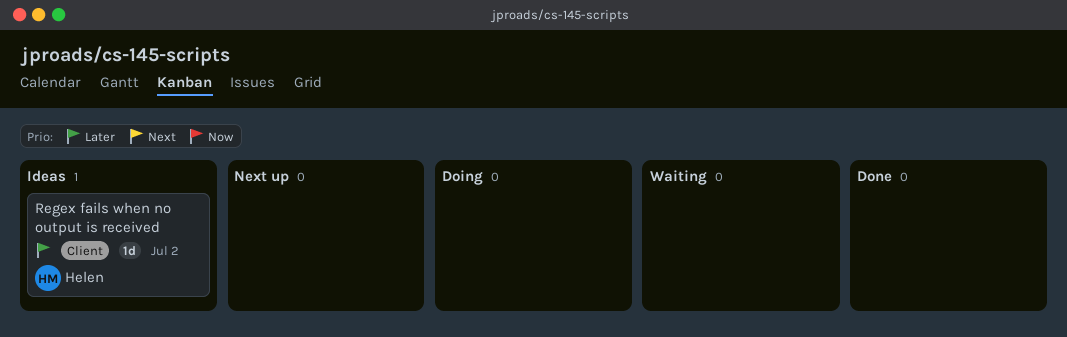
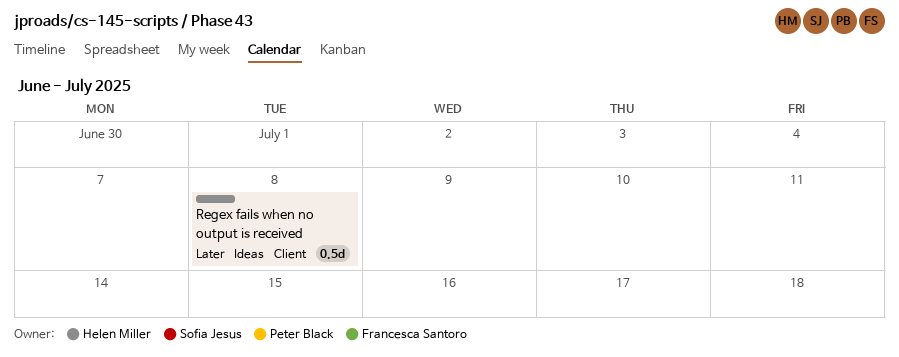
Regex fails when no output is received, estimate: 1d -> 0.5d
Regex fails when no output is received, due: Jul 2 -> Jul 8

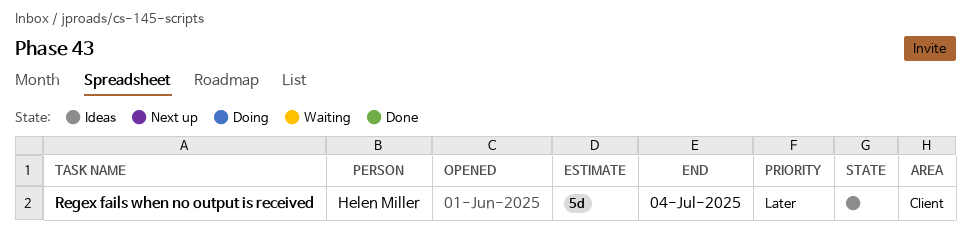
Regex fails when no output is received, estimate: 0.5d -> 5d
Regex fails when no output is received, due: Jul 8 -> Jul 4

